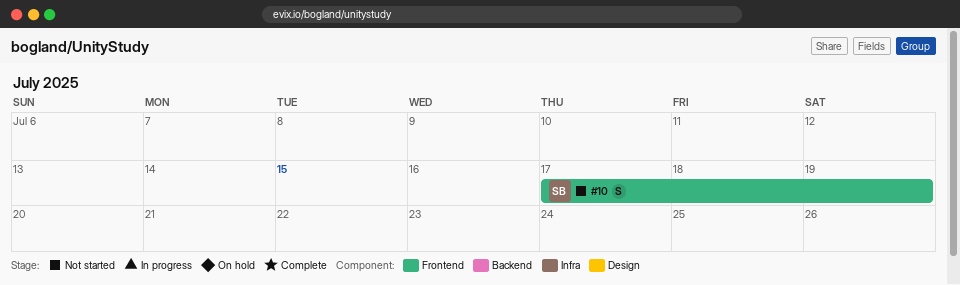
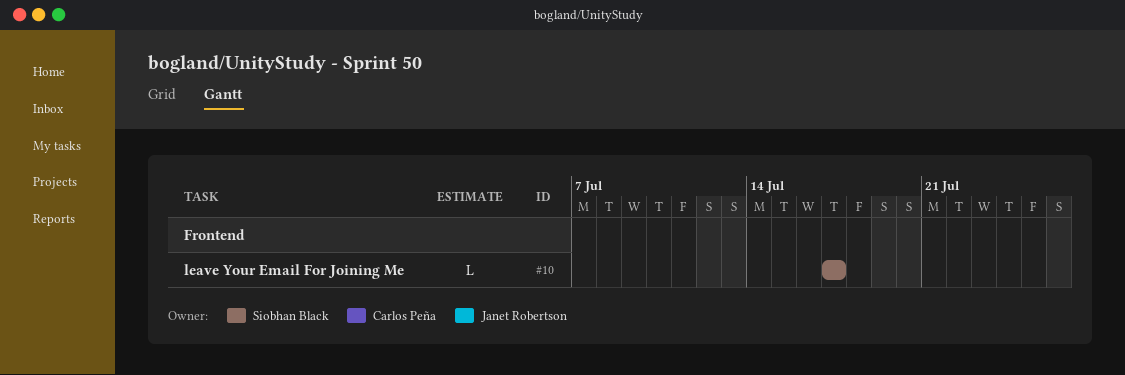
#10, estimate: S -> L
#10, due: Jul 19 -> Jul 17

